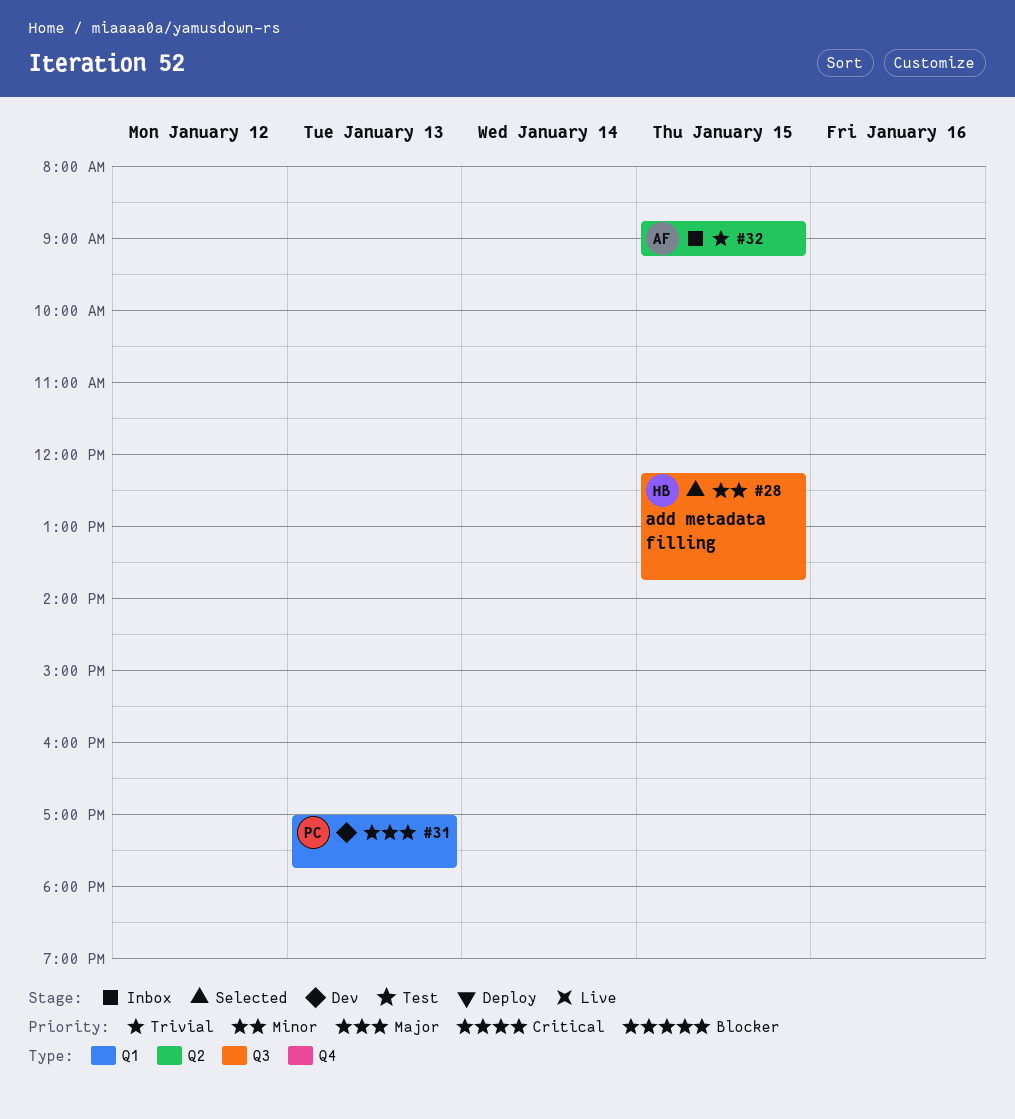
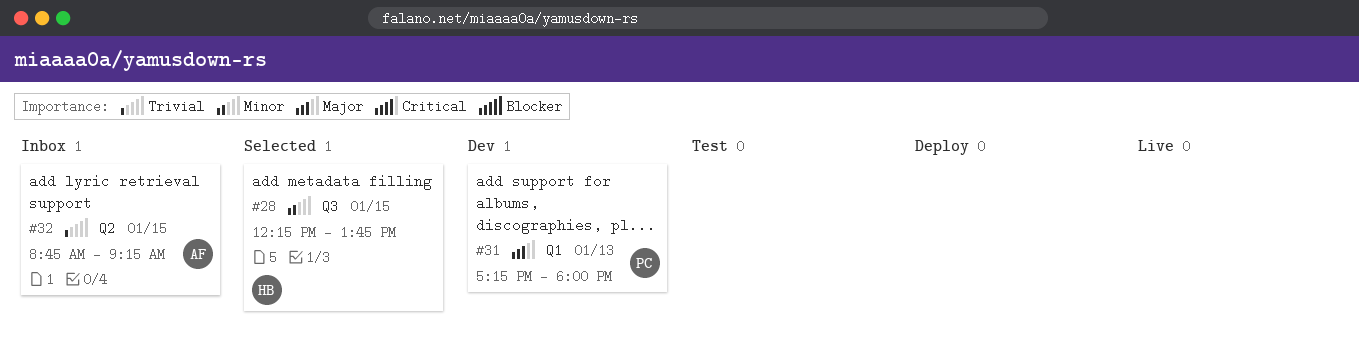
#31, begins: 17:00 -> 17:15
#31, ends: 17:45 -> 18:00

